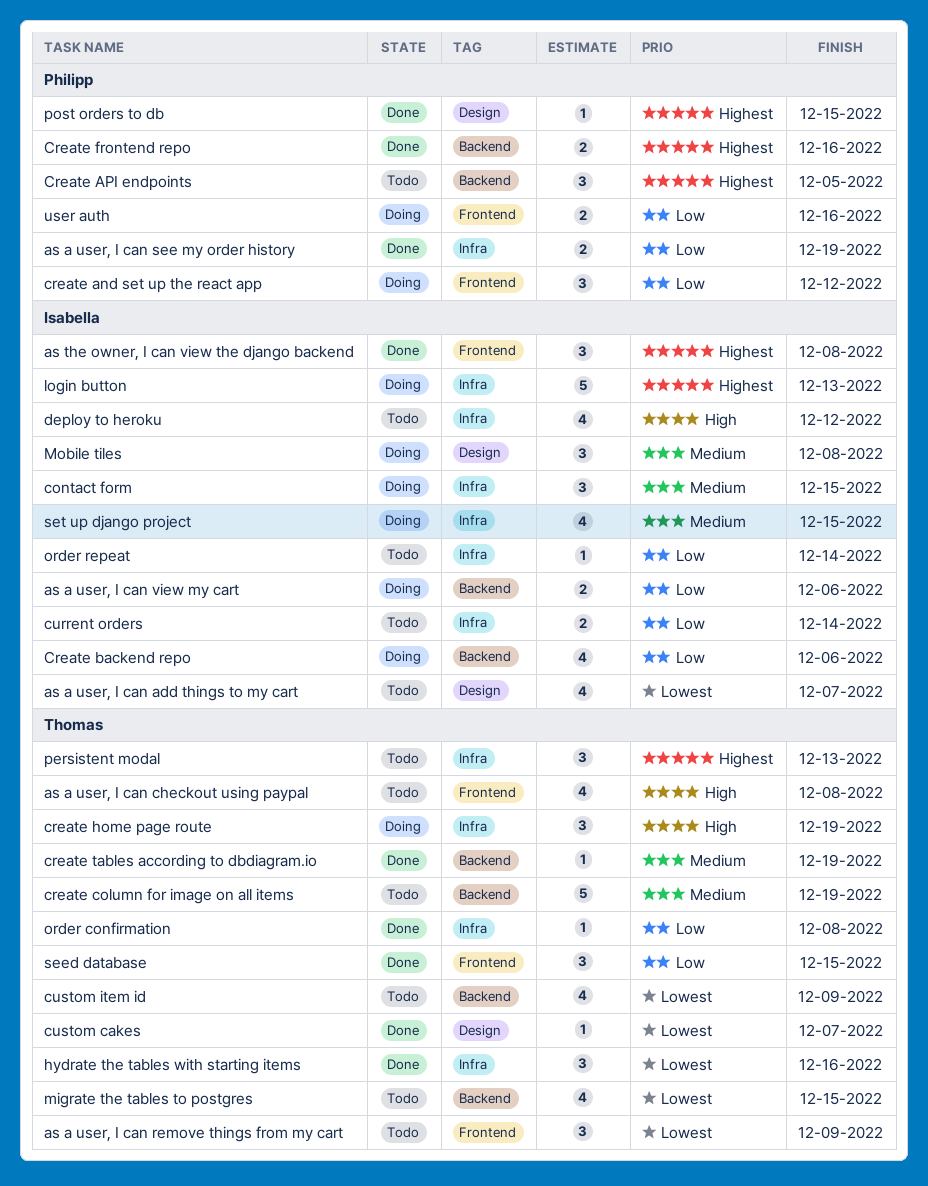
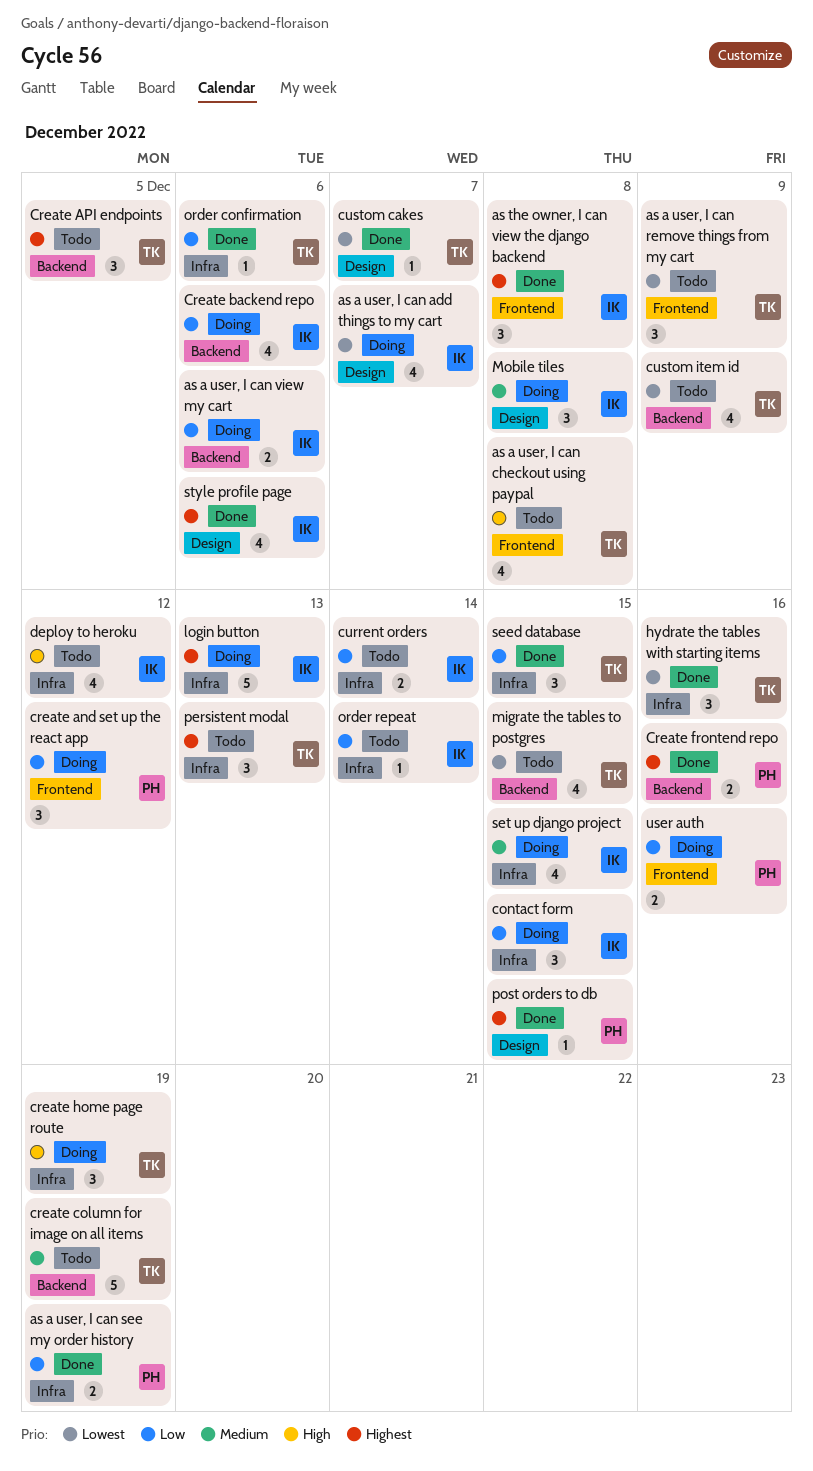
as a user, I can add things to my cart, status: Todo -> Doing
contact form, priority: Medium -> Low
Create API endpoints, owner: Philipp -> Thomas
create tables according to dbdiagram.io: present -> none
order confirmation, due: Dec 8 -> Dec 6
seed database, label: Frontend -> Infra
style profile page: none -> present

